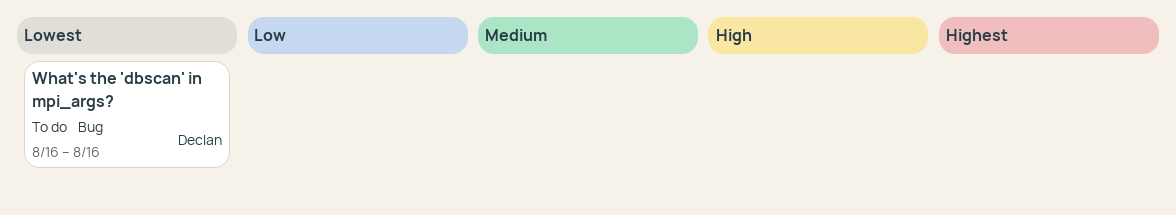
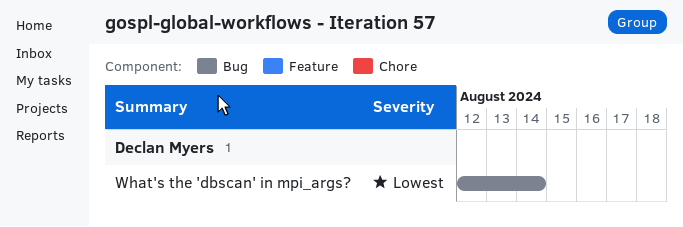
What's the 'dbscan' in mpi_args?, start: Aug 16 -> Aug 12
What's the 'dbscan' in mpi_args?, due: Aug 16 -> Aug 14

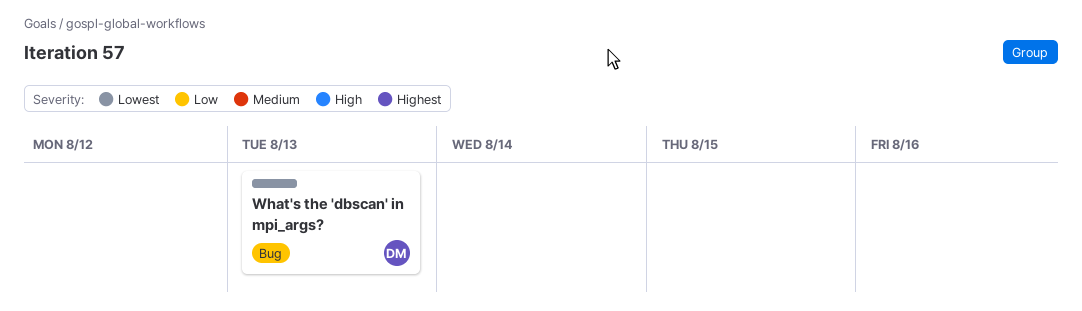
What's the 'dbscan' in mpi_args?, due: Aug 14 -> Aug 13

